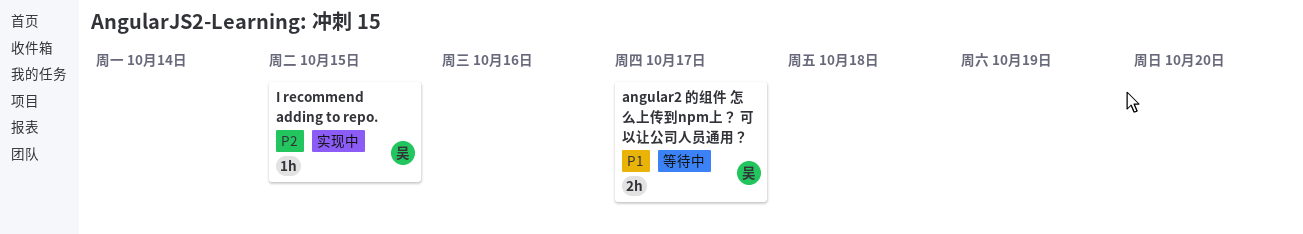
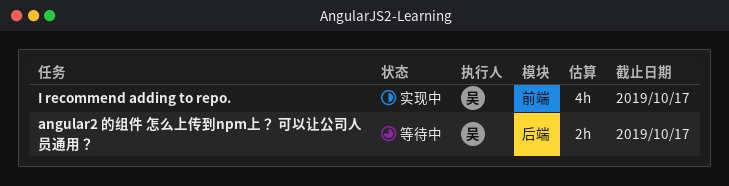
I recommend adding to repo., estimate: 1h -> 4h
I recommend adding to repo., due: Oct 15 -> Oct 17

